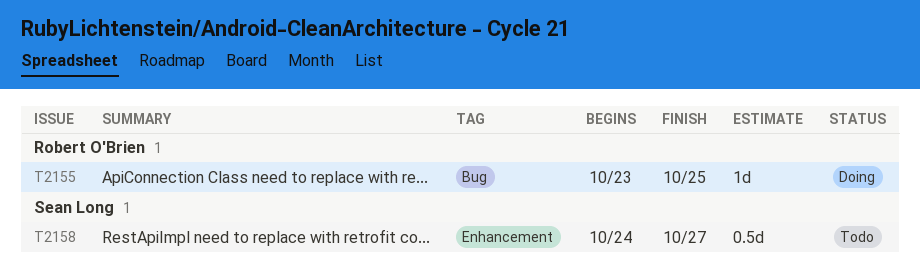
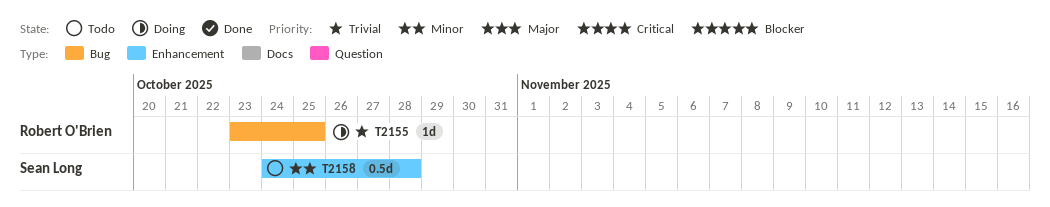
T2158, due: Oct 27 -> Oct 28

